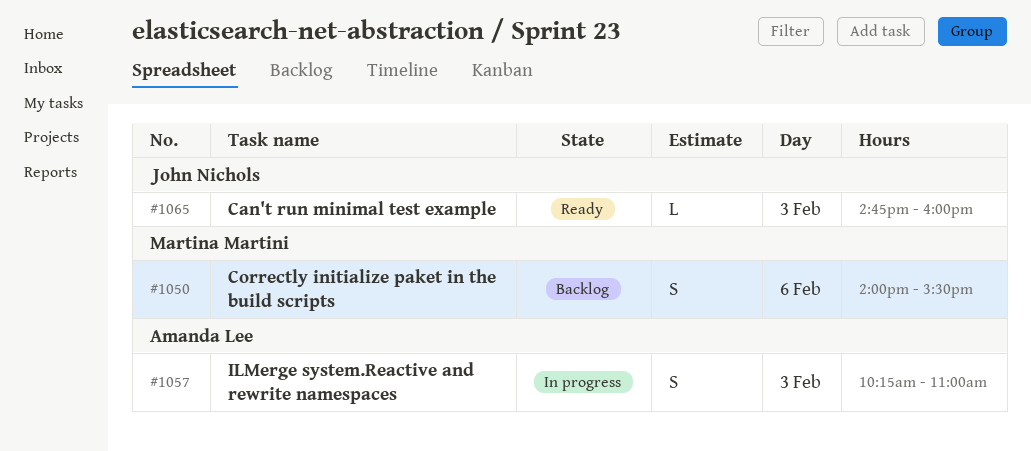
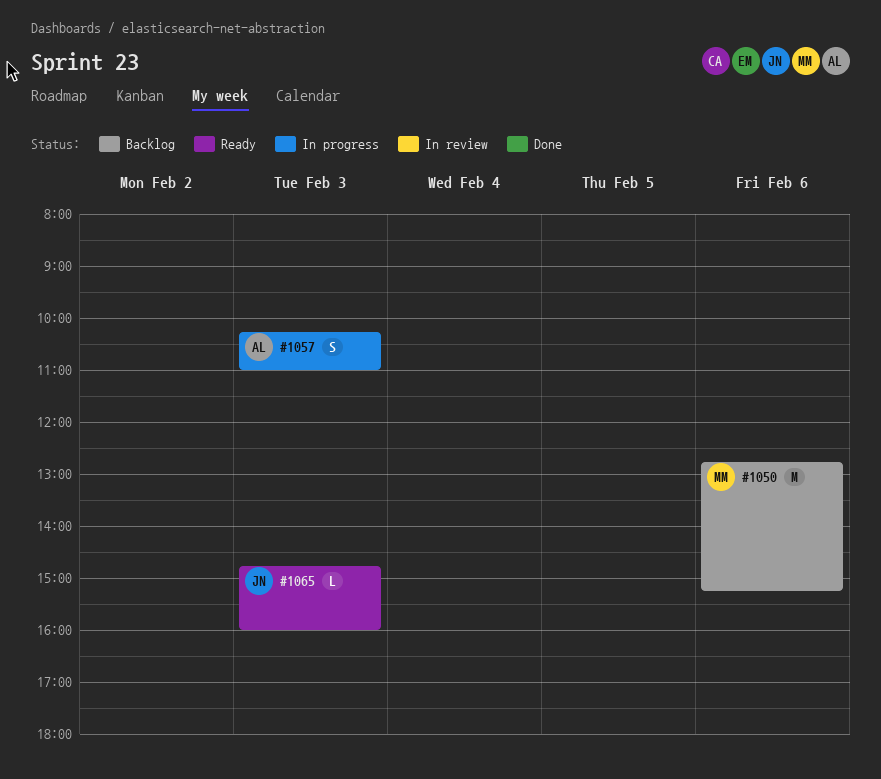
#1050, estimate: S -> M
#1050, begins: 14:00 -> 12:45
#1050, ends: 15:30 -> 15:15

